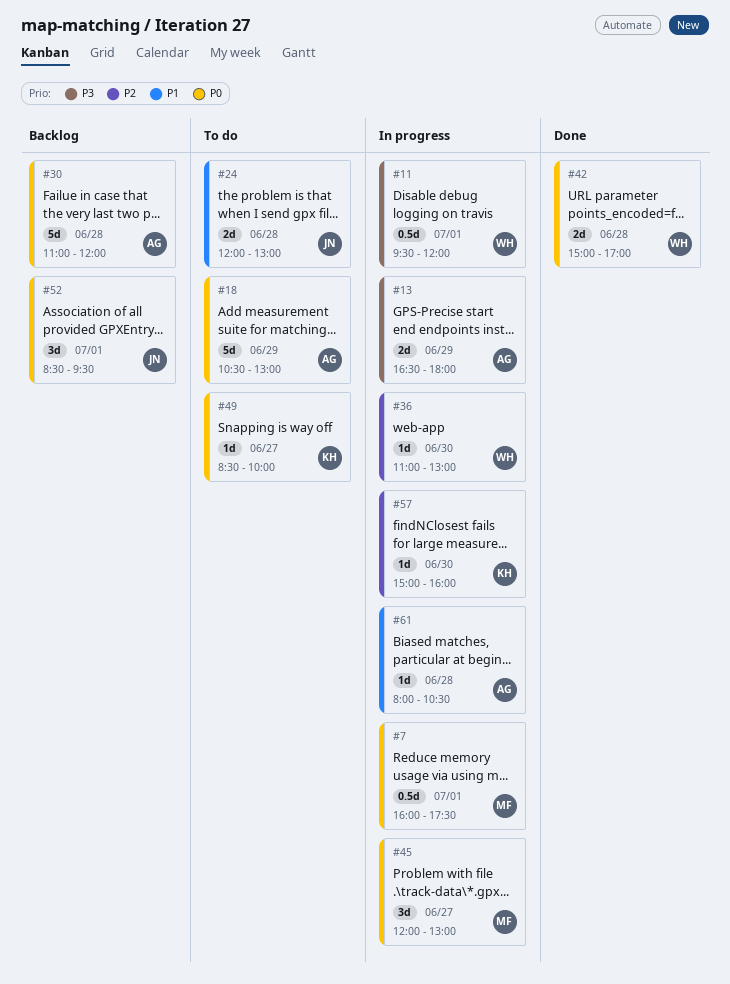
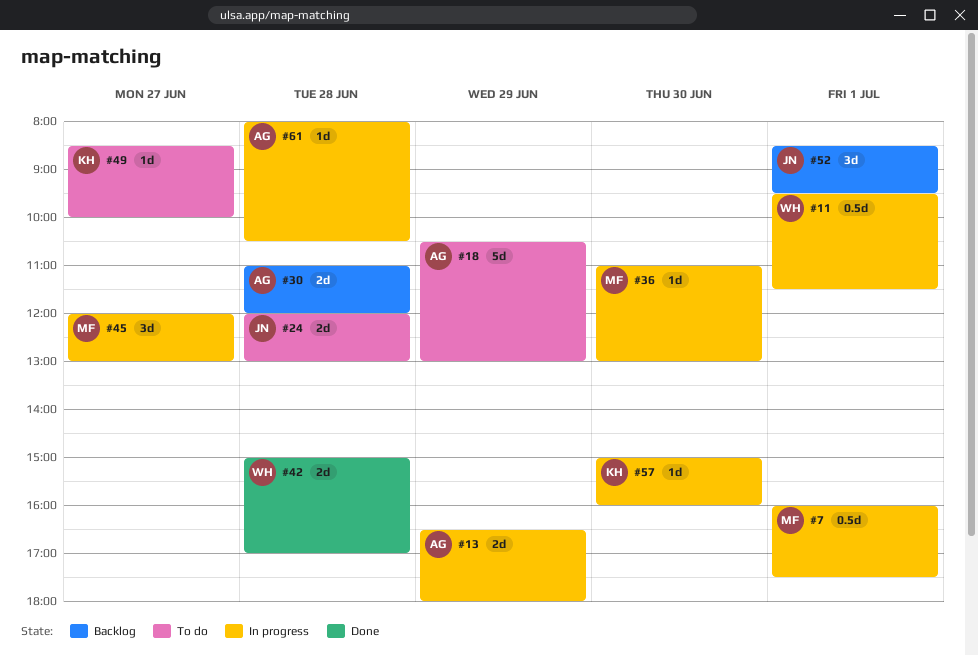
#11, ends: 12:00 -> 11:30
#30, estimate: 5d -> 2d
#36, owner: WH -> MF

